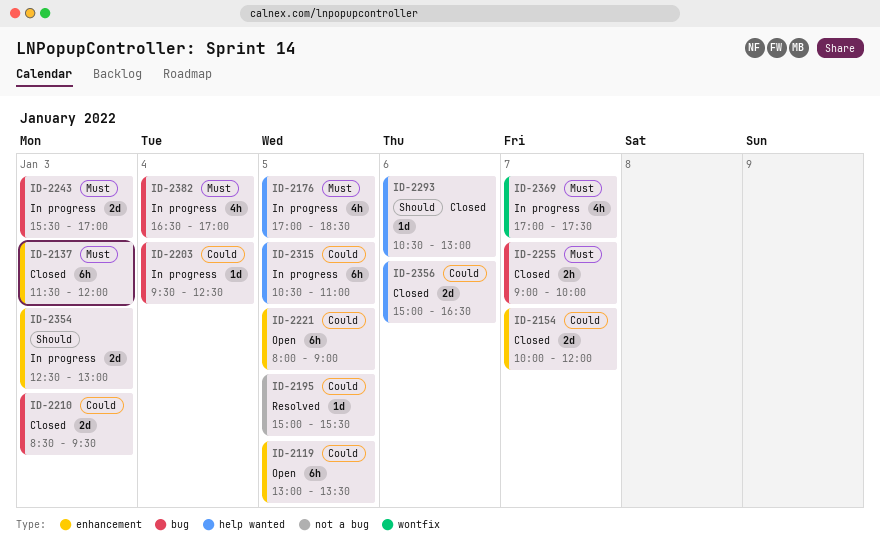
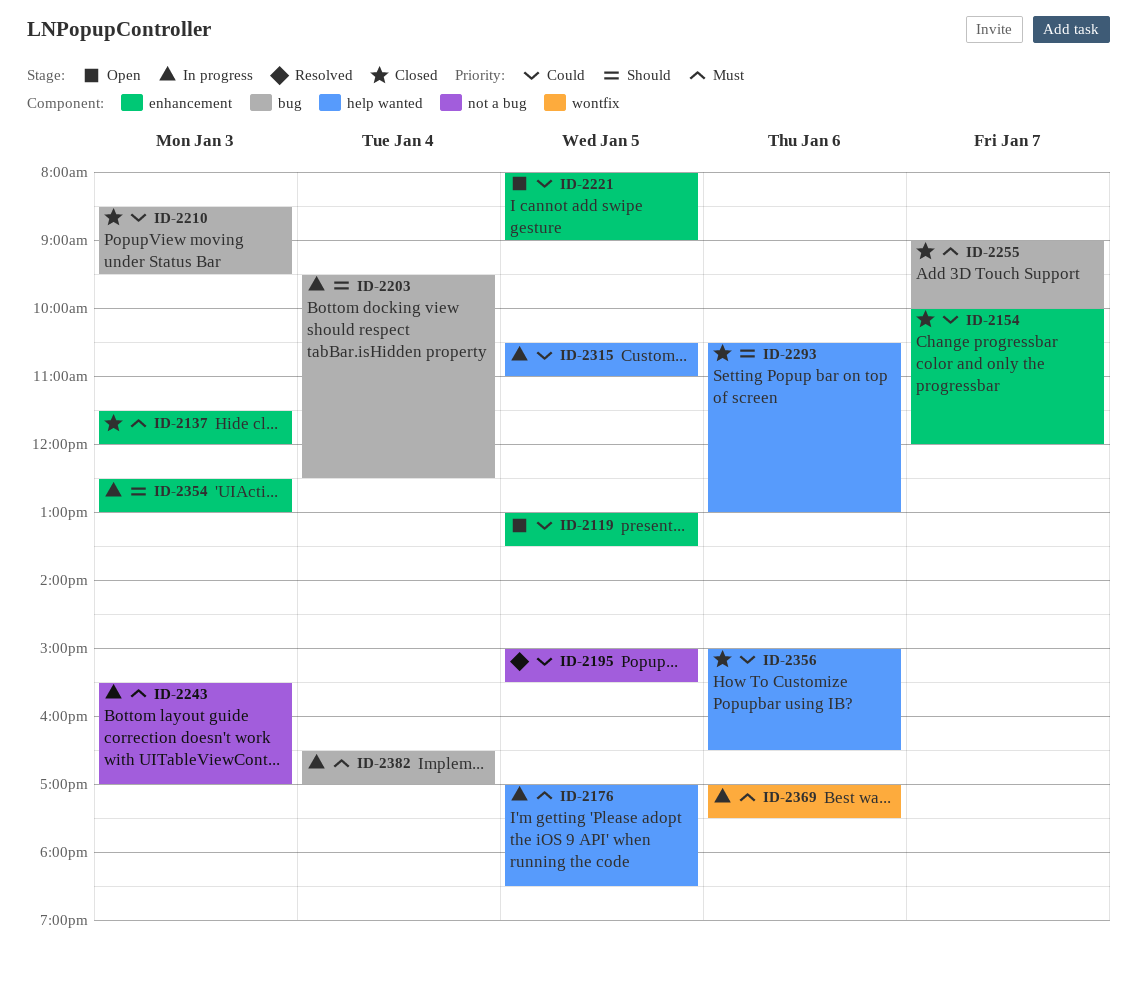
ID-2203, priority: Could -> Should
ID-2243, label: bug -> not a bug
ID-2369, day: Jan 7 -> Jan 6

